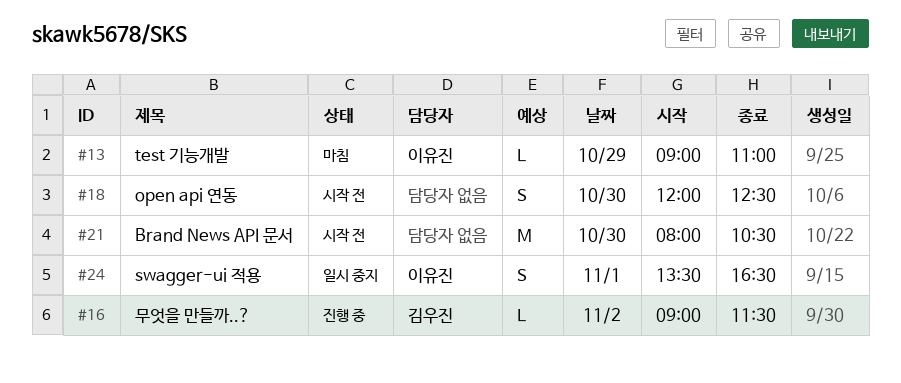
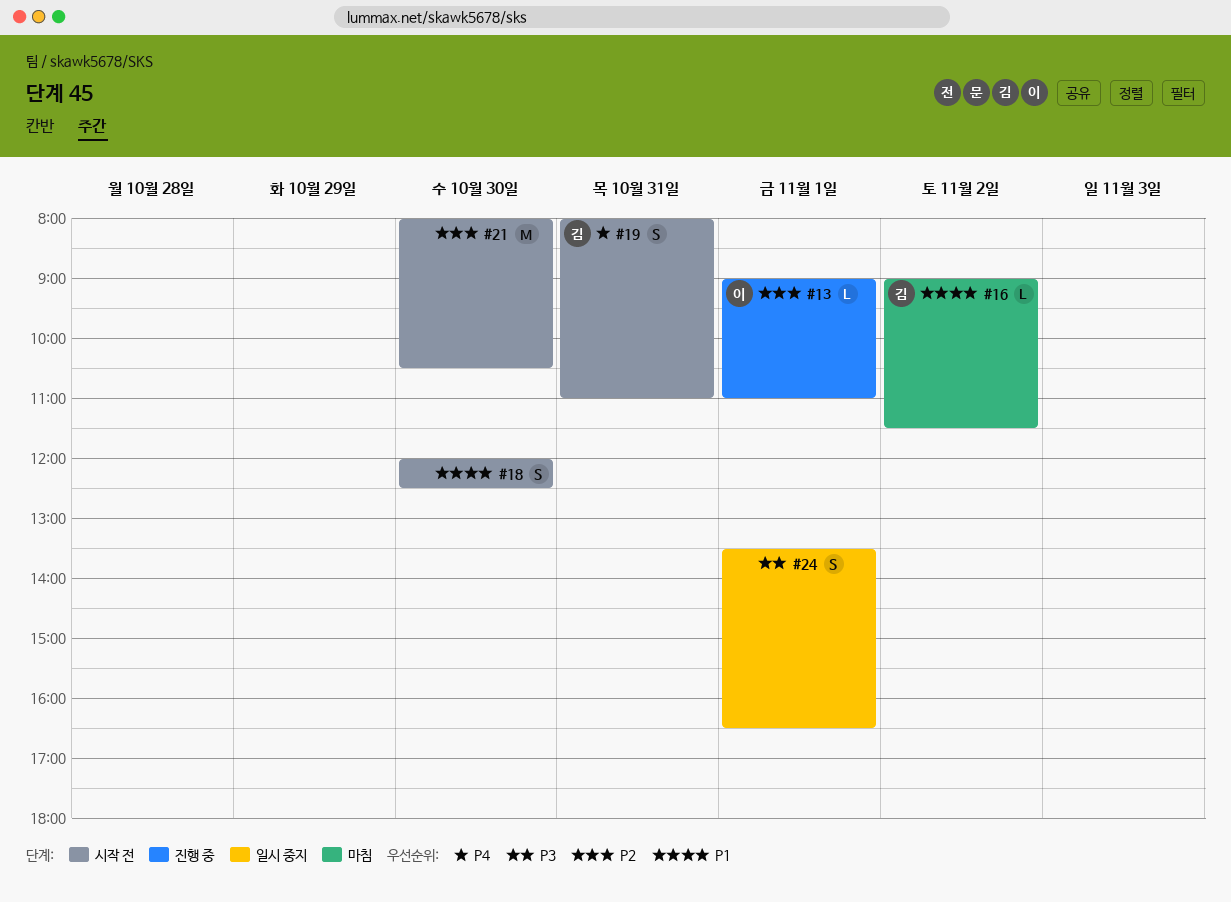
#13, status: 마침 -> 진행 중
#13, day: Oct 29 -> Nov 1
#16, status: 진행 중 -> 마침
#19: none -> present
#24, owner: 이유진 -> none

